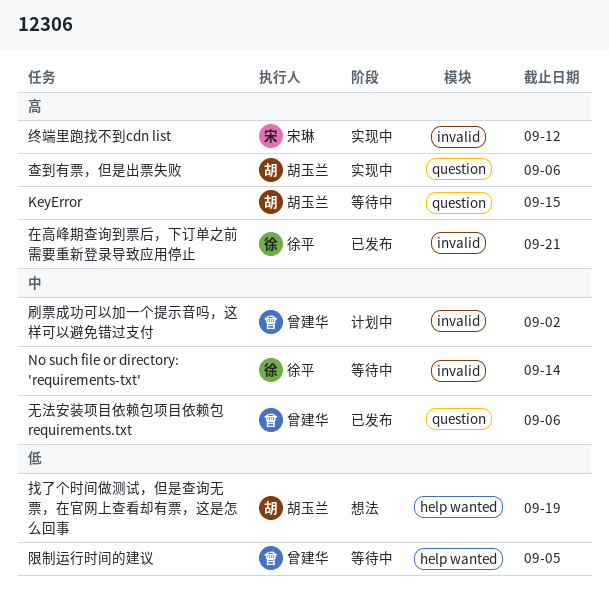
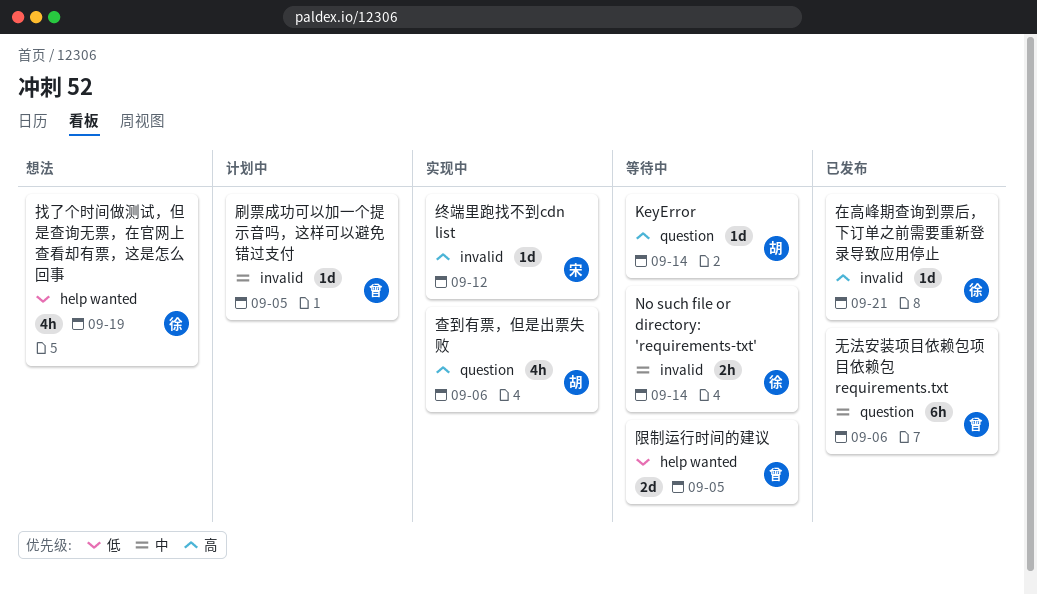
KeyError, due: Sep 15 -> Sep 14
刷票成功可以加一个提示音吗，这样可以避免错过支付, due: Sep 2 -> Sep 5
找了个时间做测试，但是查询无票，在官网上查看却有票，这是怎么回事, owner: 胡玉兰 -> 徐平

